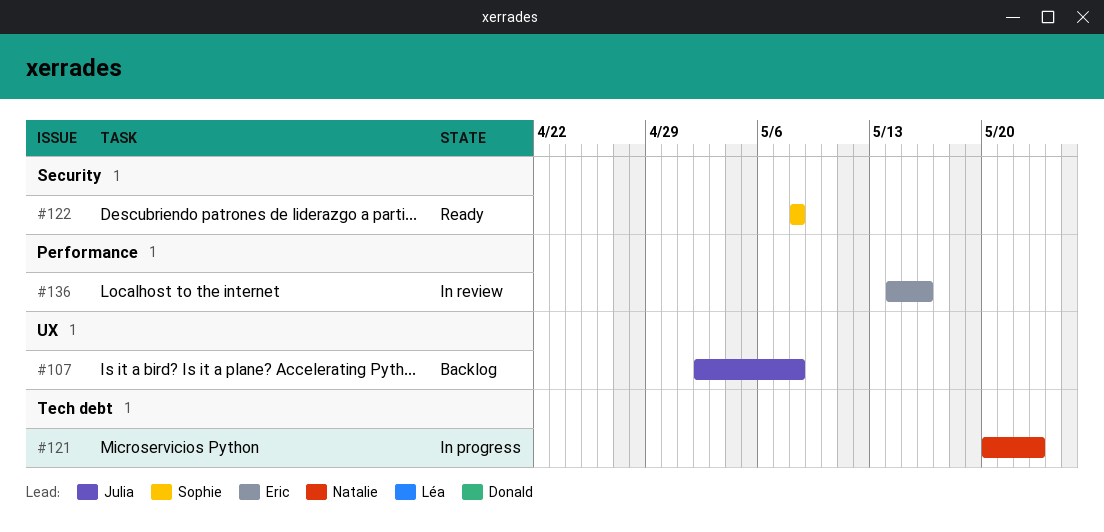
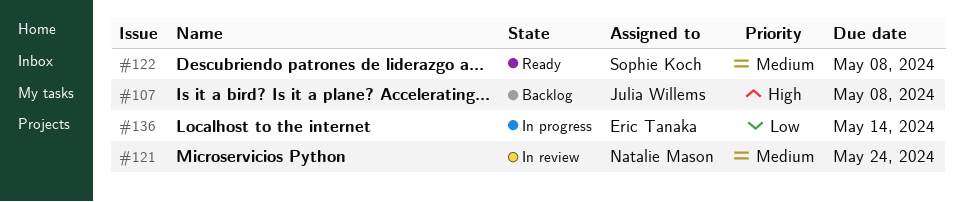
#121, status: In progress -> In review
#121, due: May 23 -> May 24
#136, status: In review -> In progress
#136, due: May 16 -> May 14

